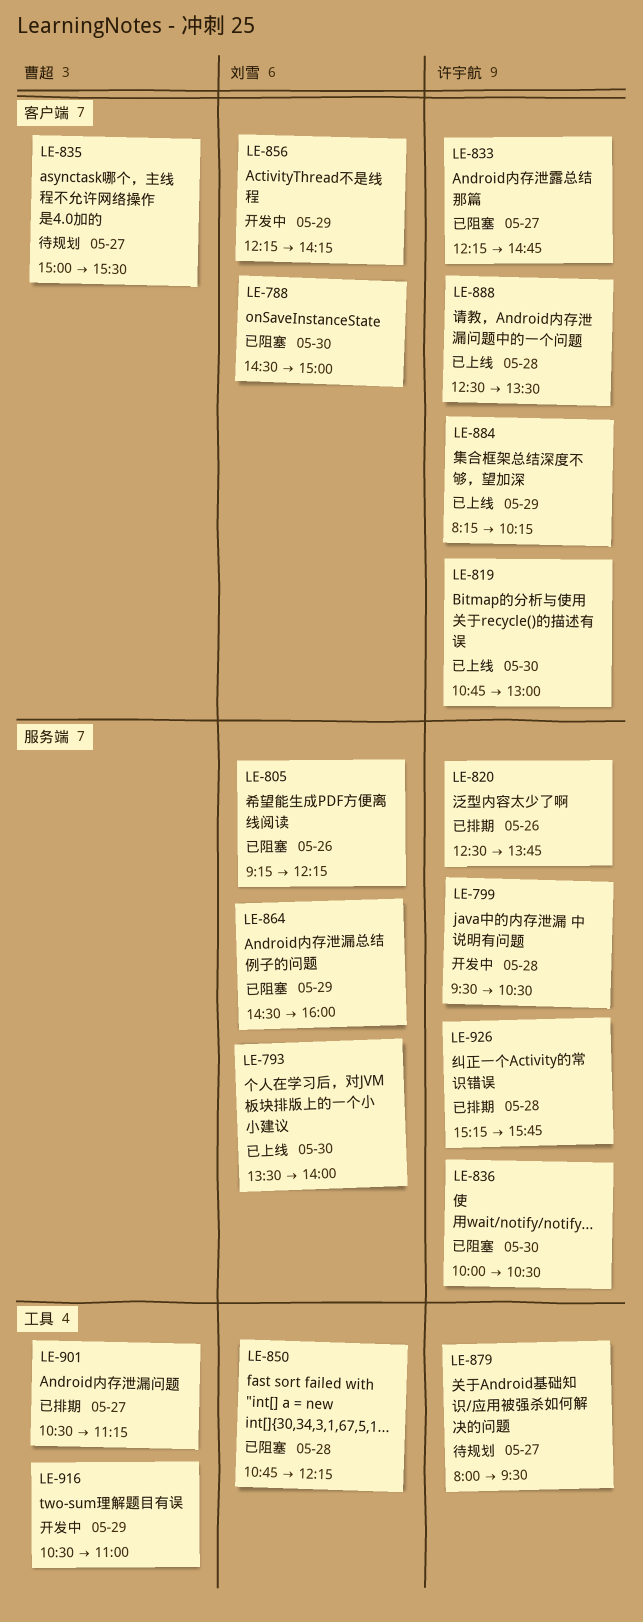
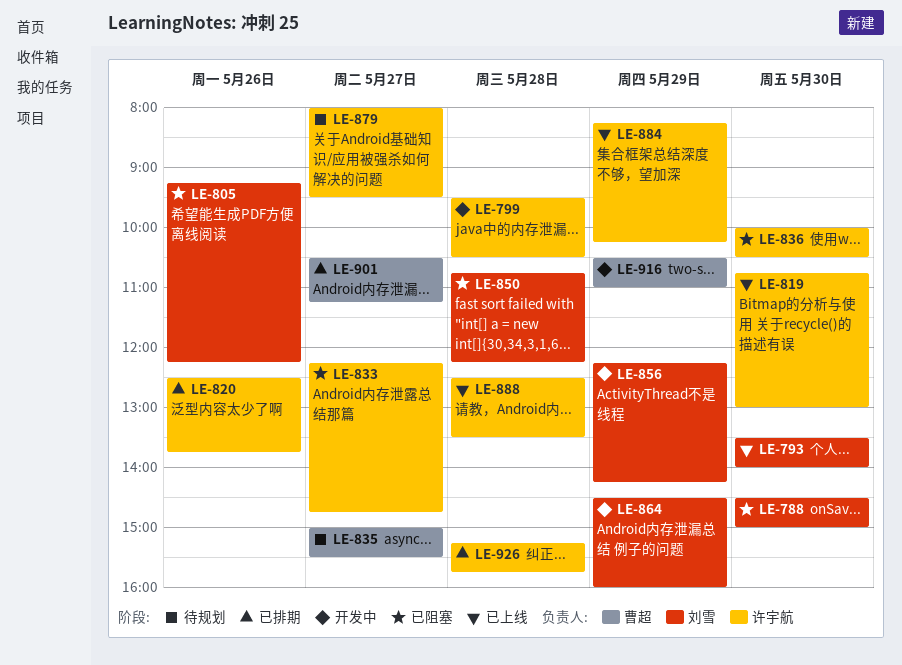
LE-864, status: 已阻塞 -> 开发中

